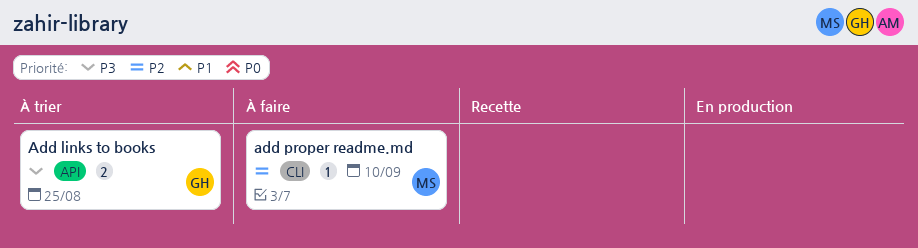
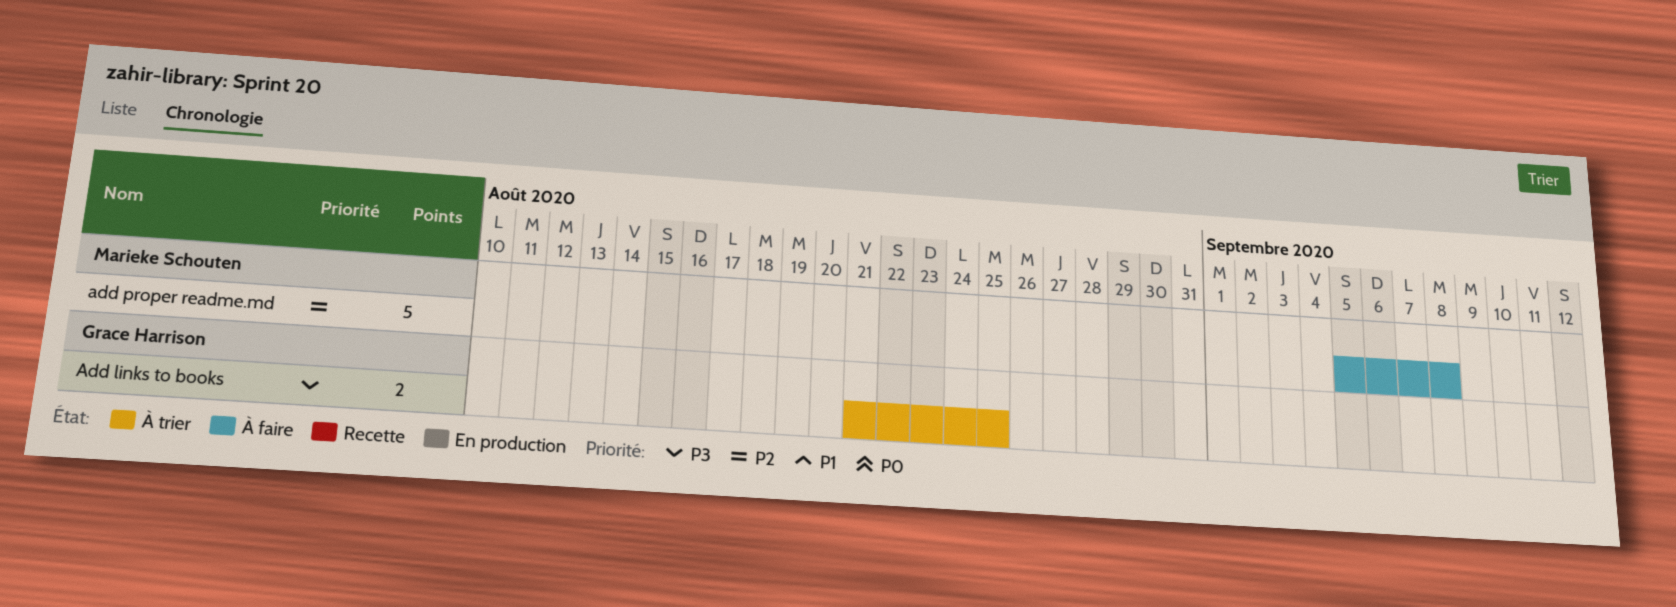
add proper readme.md, estimate: 1 -> 5
add proper readme.md, due: Sep 10 -> Sep 8

